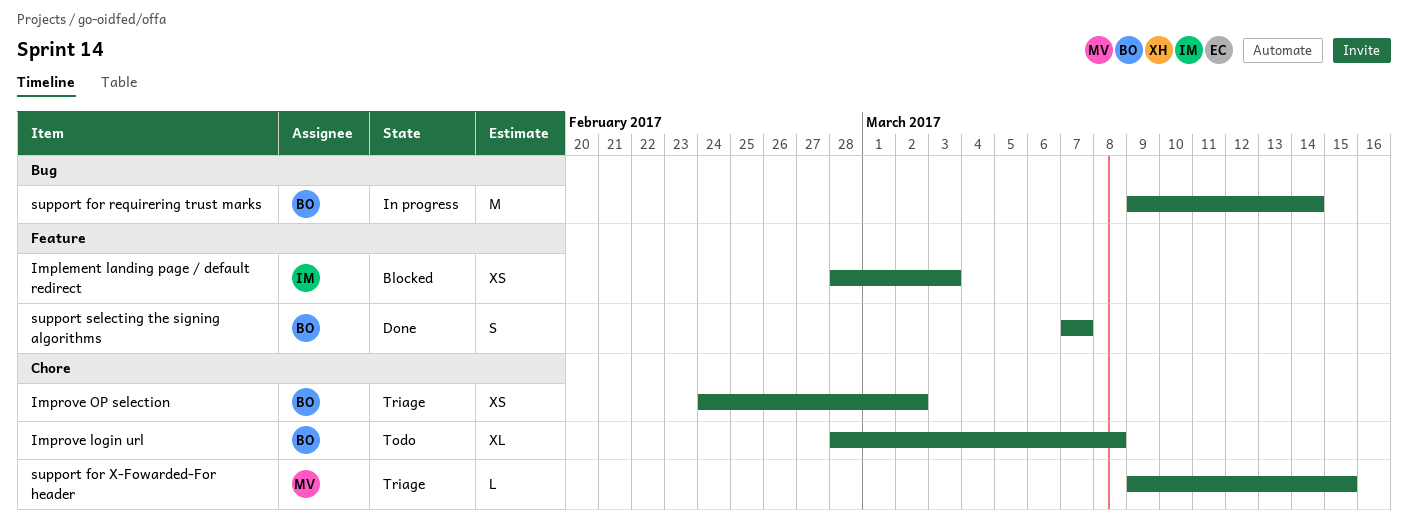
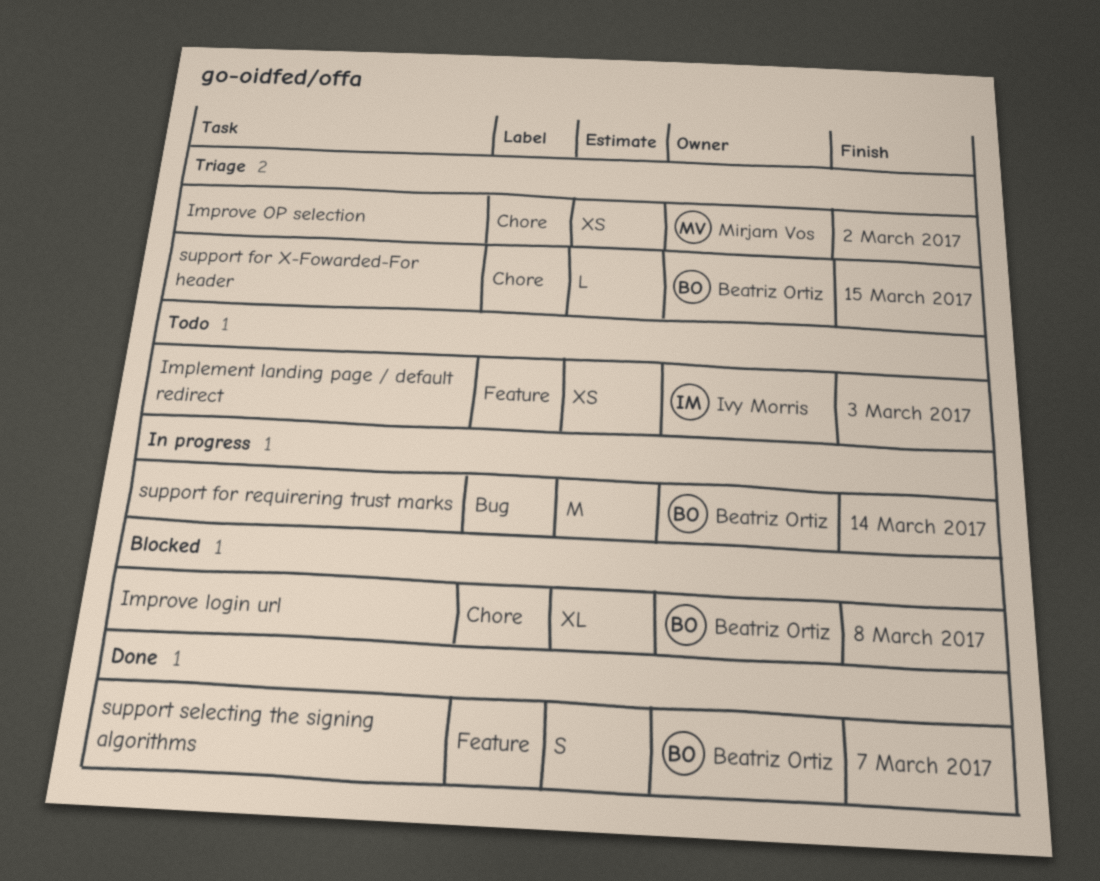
Implement landing page / default redirect, status: Blocked -> Todo
Improve login url, status: Todo -> Blocked
Improve OP selection, owner: Beatriz Ortiz -> Mirjam Vos
support for X-Fowarded-For header, owner: Mirjam Vos -> Beatriz Ortiz

